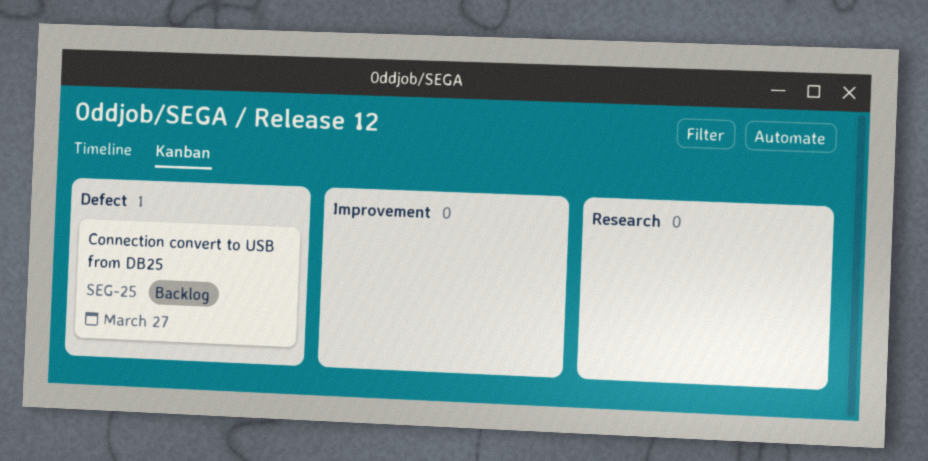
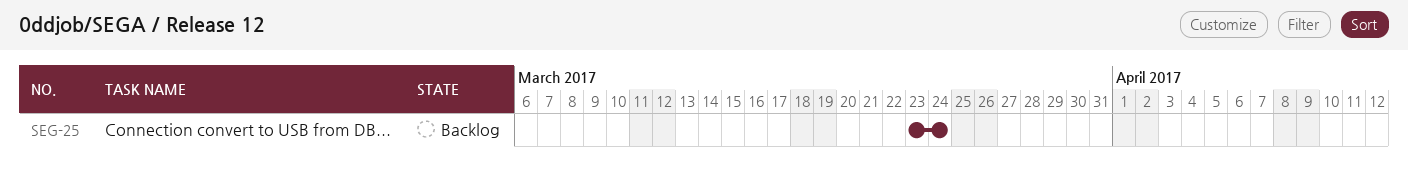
SEG-25, due: Mar 27 -> Mar 24

